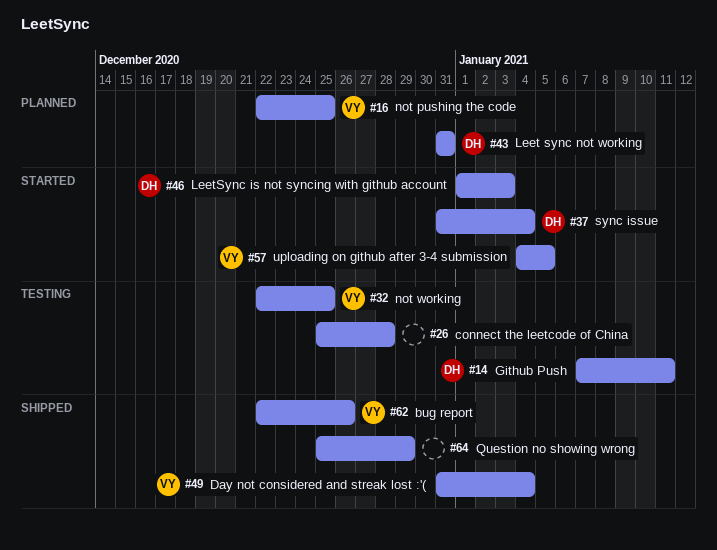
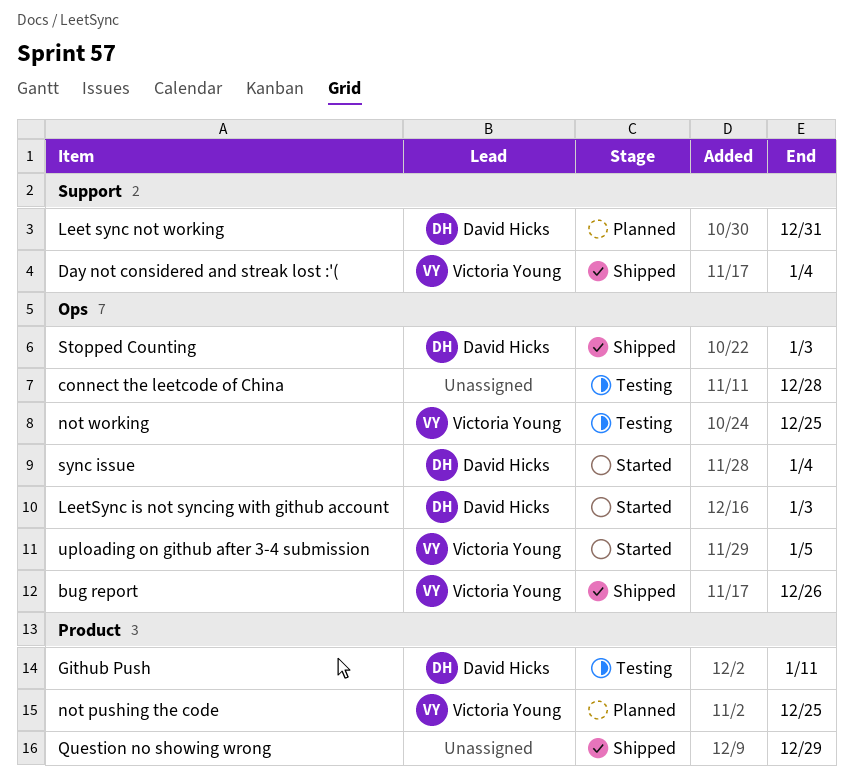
Stopped Counting: none -> present

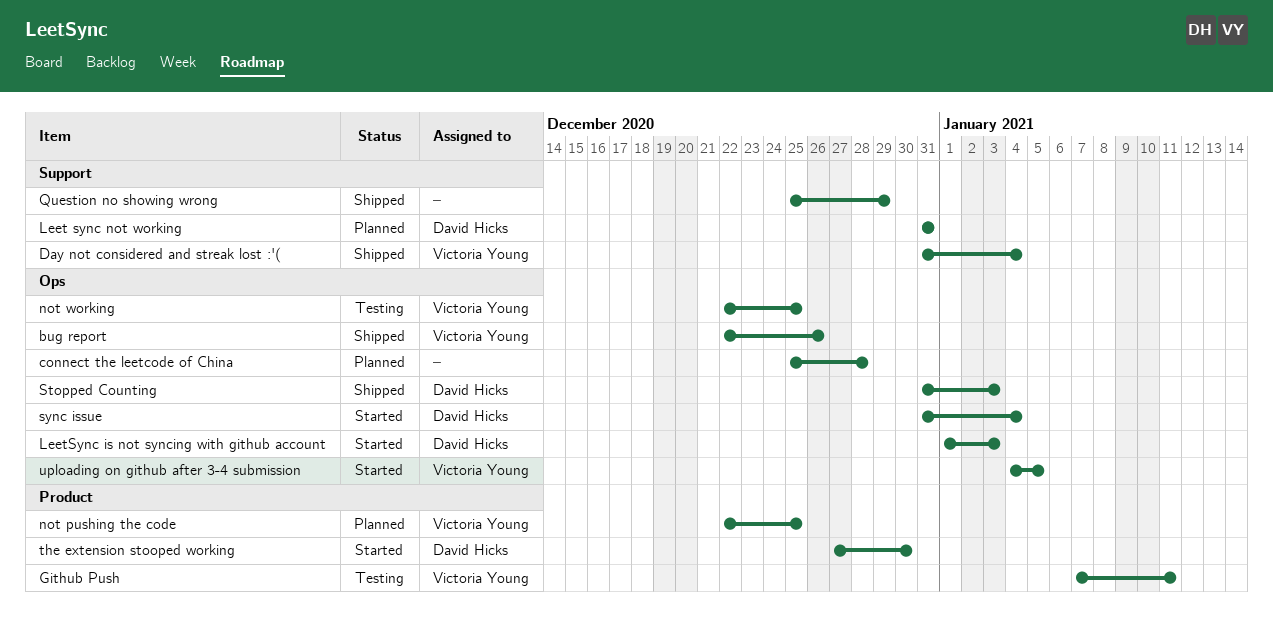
connect the leetcode of China, status: Testing -> Planned
Github Push, owner: David Hicks -> Victoria Young
Question no showing wrong, label: Product -> Support
the extension stooped working: none -> present

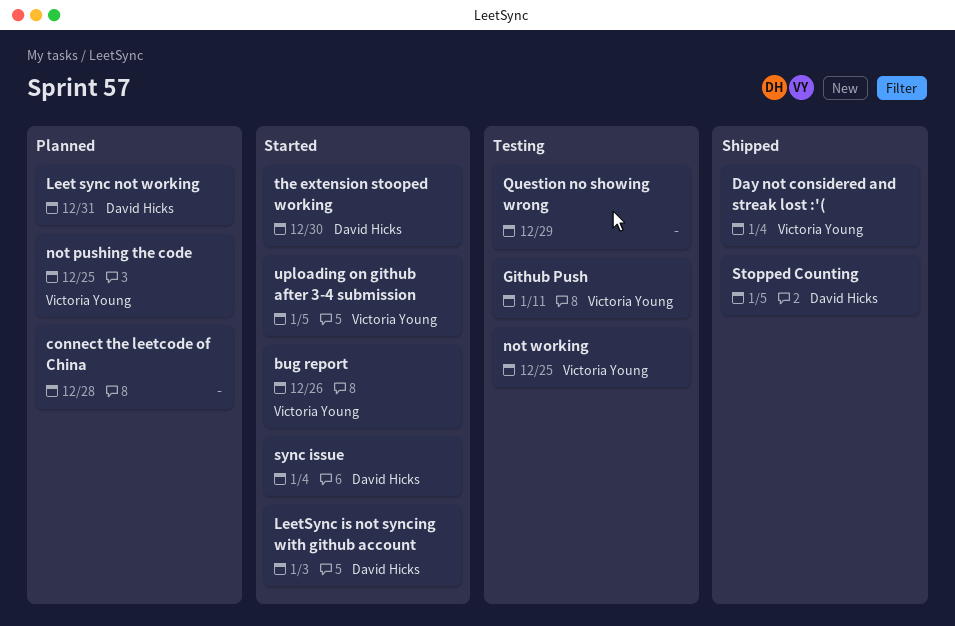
bug report, status: Shipped -> Started
Question no showing wrong, status: Shipped -> Testing
Stopped Counting, due: Jan 3 -> Jan 5

